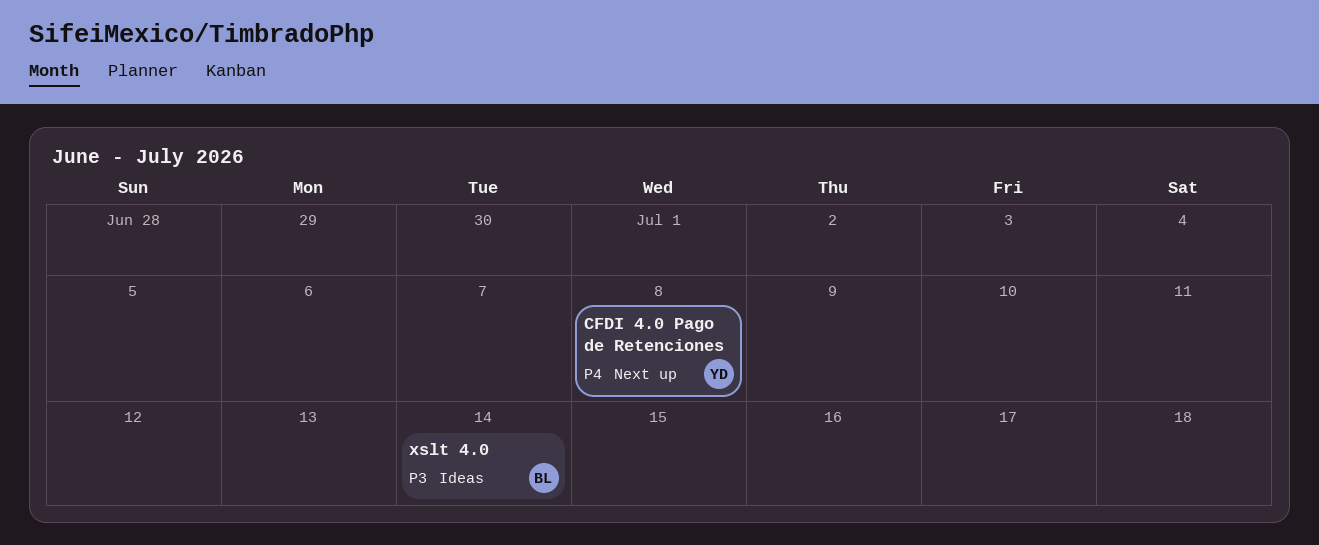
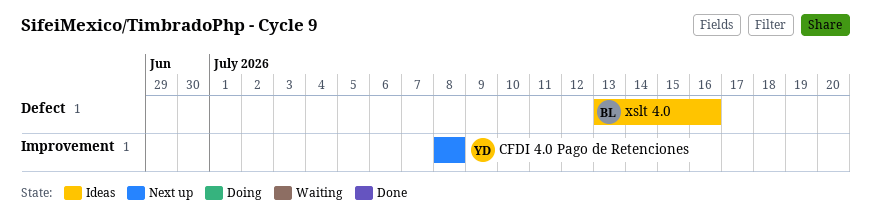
xslt 4.0, due: Jul 14 -> Jul 16

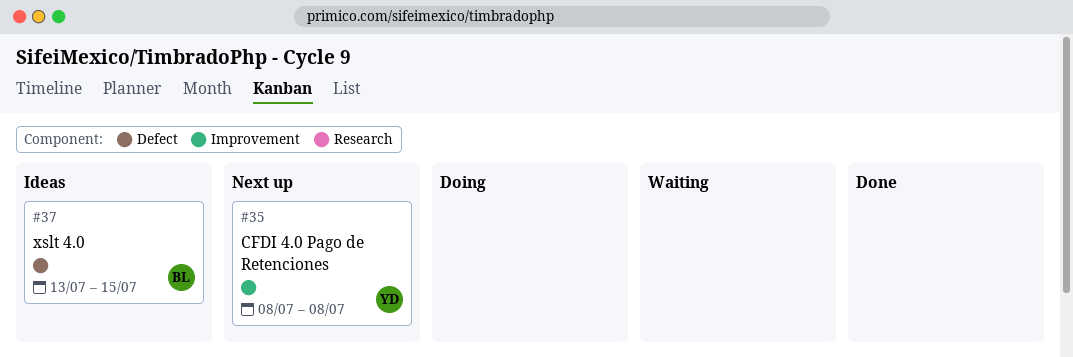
xslt 4.0, due: Jul 16 -> Jul 15

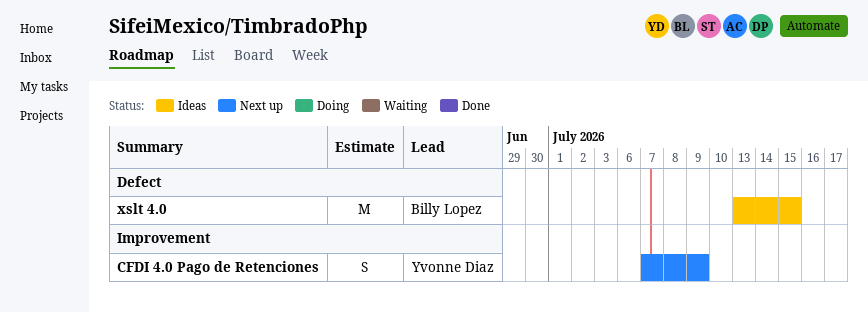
CFDI 4.0 Pago de Retenciones, start: Jul 8 -> Jul 7
CFDI 4.0 Pago de Retenciones, due: Jul 8 -> Jul 9

